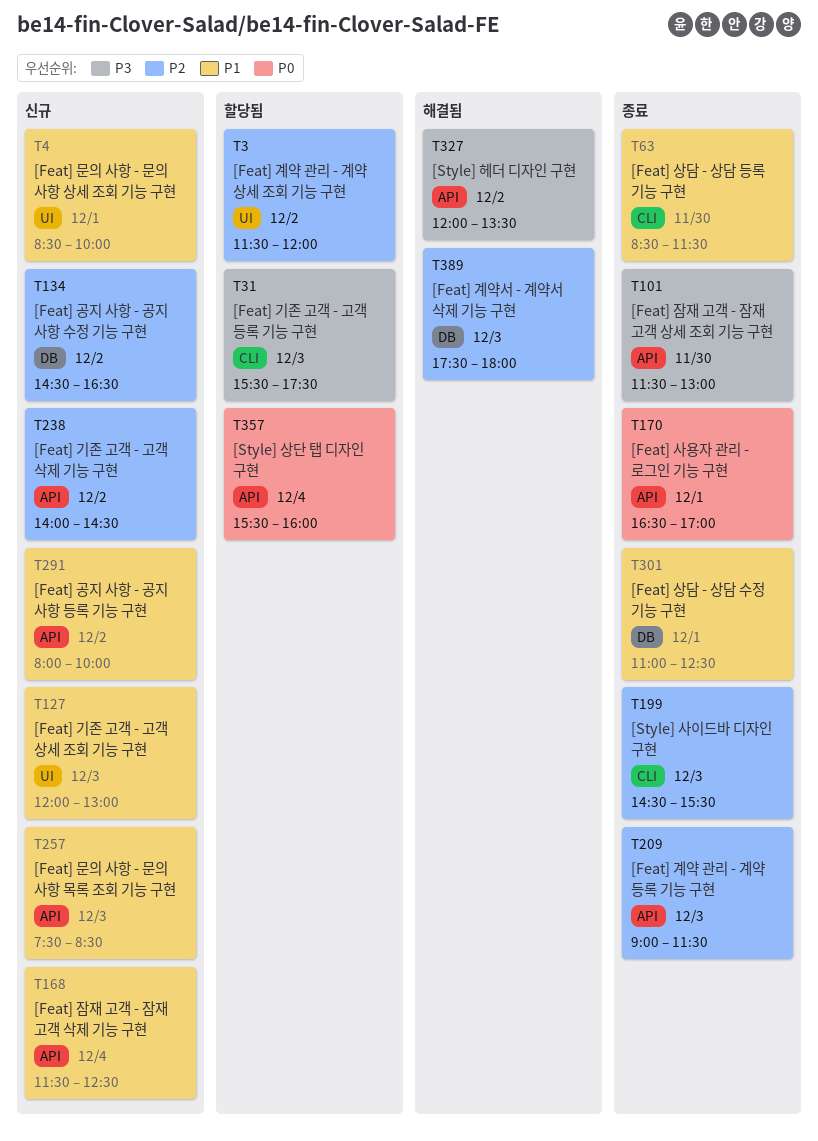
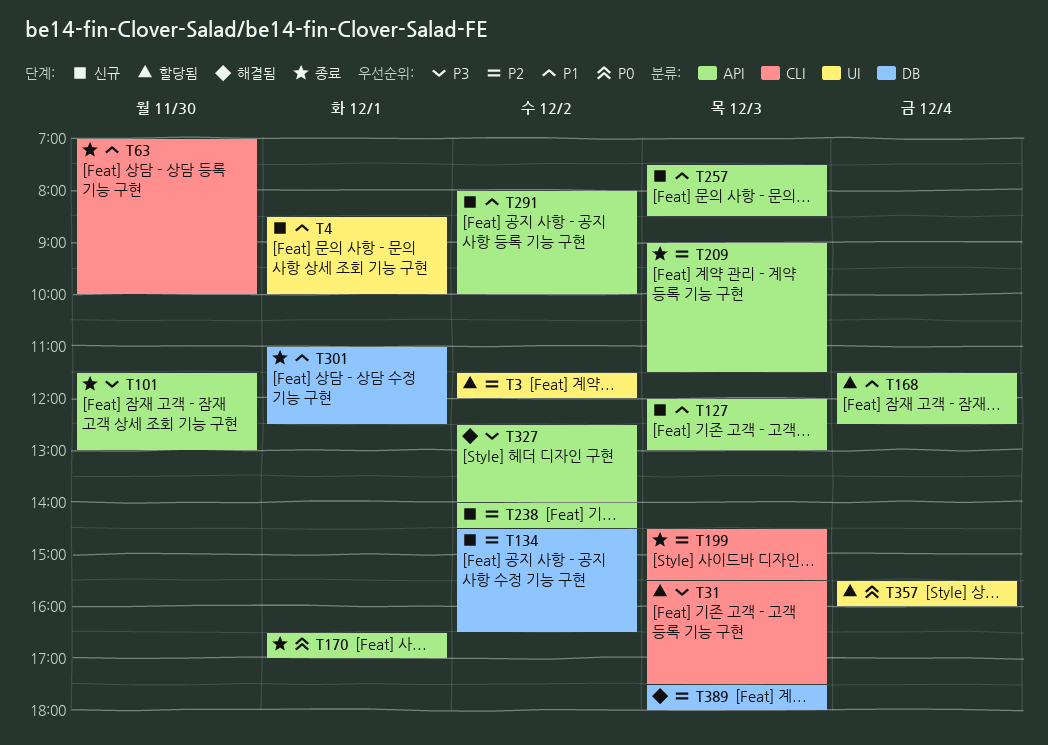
T63, begins: 08:30 -> 07:00
T63, ends: 11:30 -> 10:00
T127, label: UI -> API
T168, status: 신규 -> 할당됨
T327, begins: 12:00 -> 12:30
T327, ends: 13:30 -> 14:00
T357, label: API -> UI

